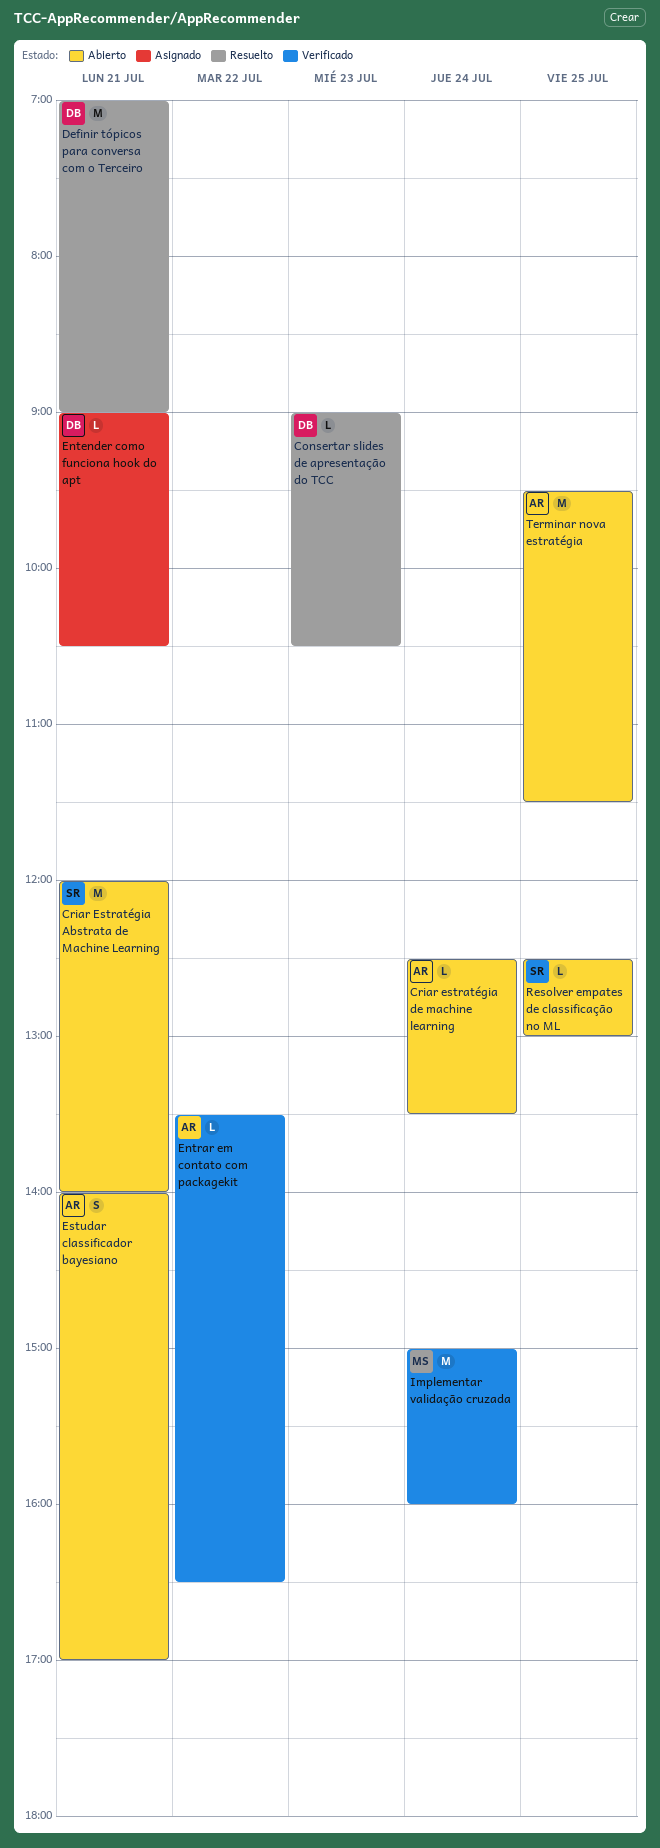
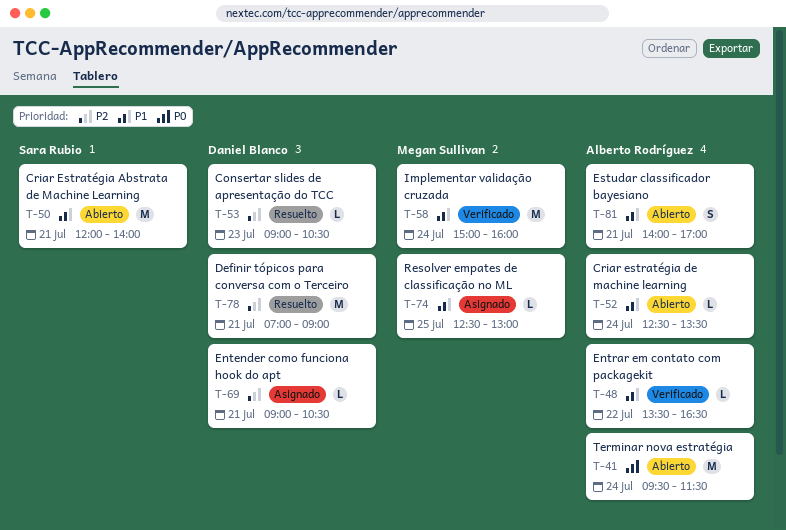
Resolver empates de classificação no ML, status: Abierto -> Asignado
Resolver empates de classificação no ML, owner: Sara Rubio -> Megan Sullivan
Terminar nova estratégia, day: Jul 25 -> Jul 24

